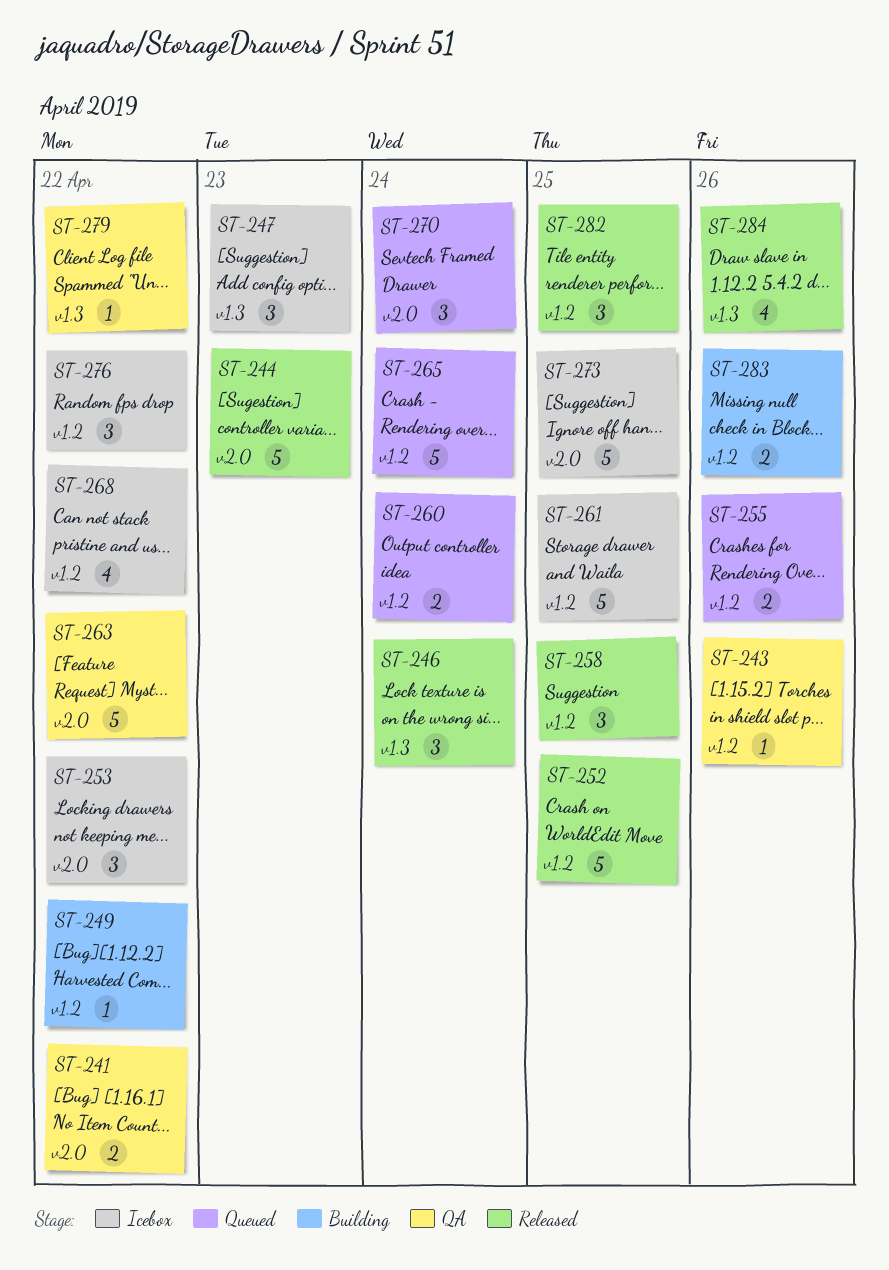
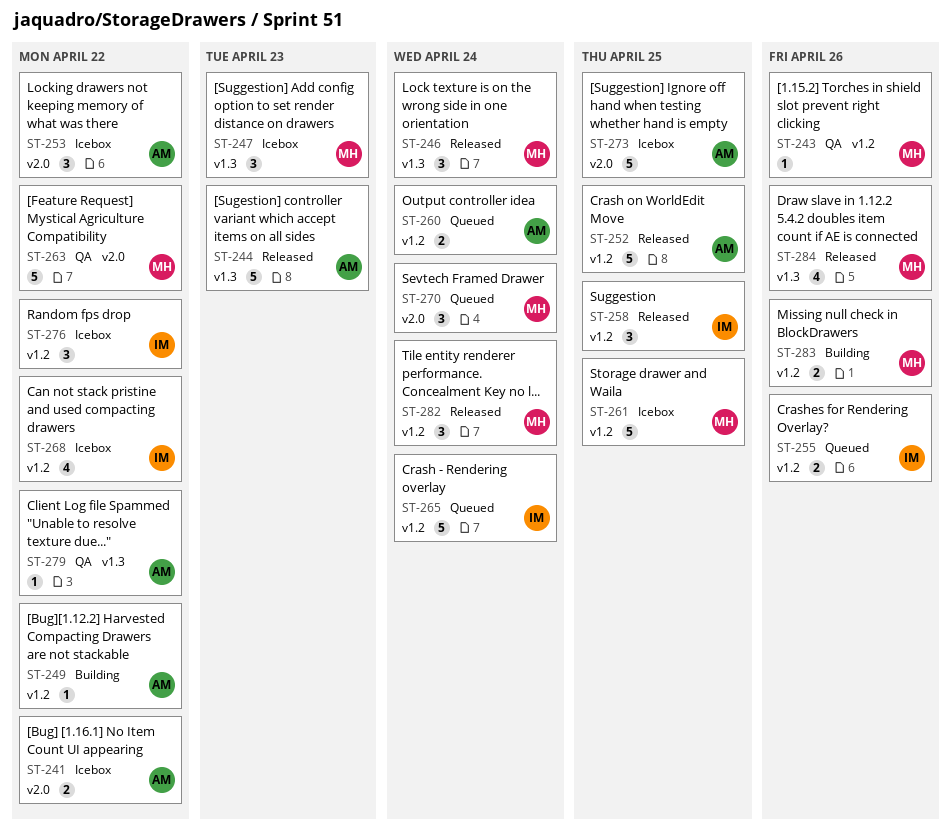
ST-241, status: QA -> Icebox
ST-244, label: v2.0 -> v1.3
ST-282, due: Apr 25 -> Apr 24

